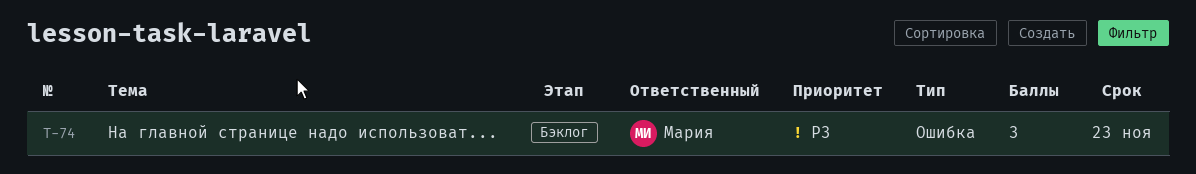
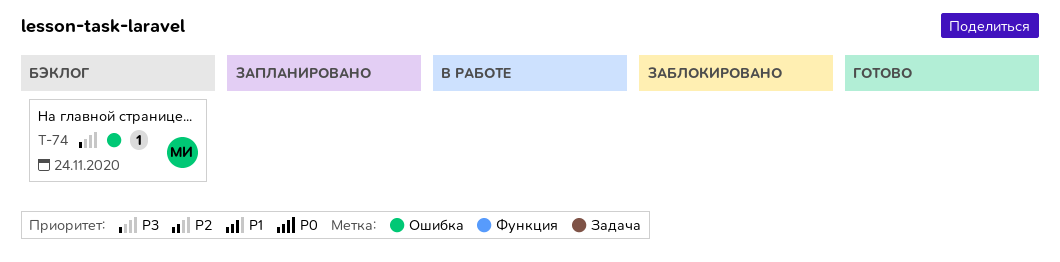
T-74, estimate: 3 -> 1
T-74, due: Nov 23 -> Nov 24

